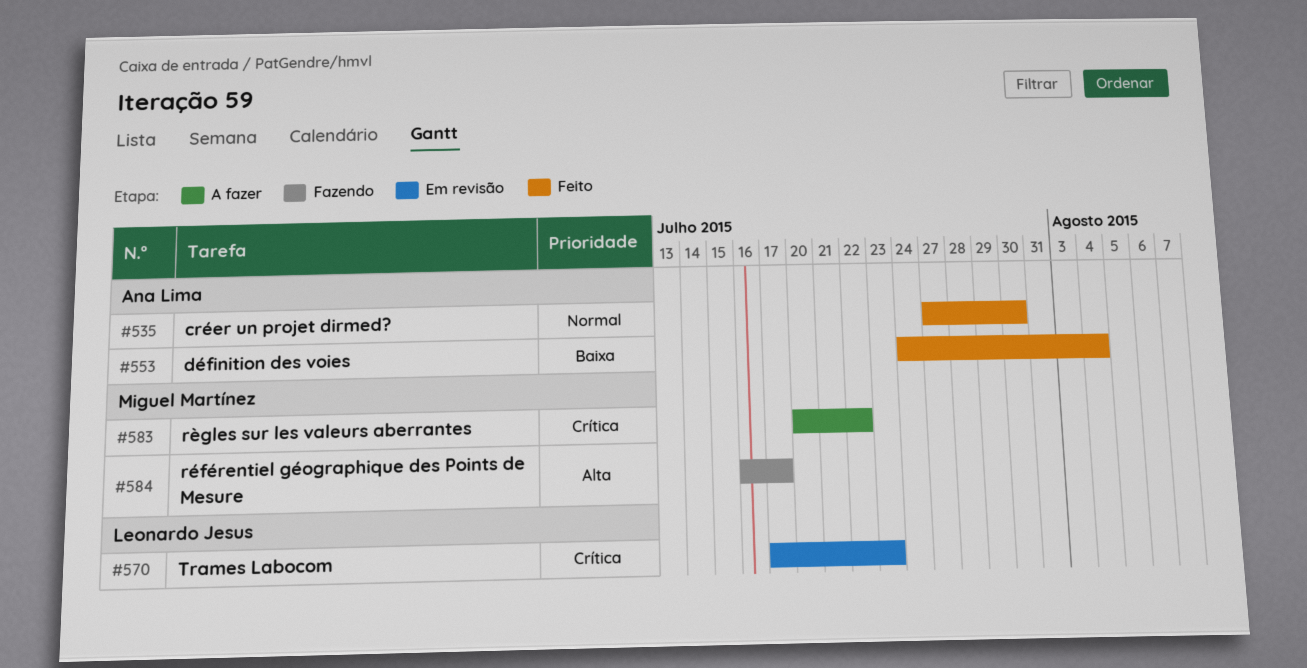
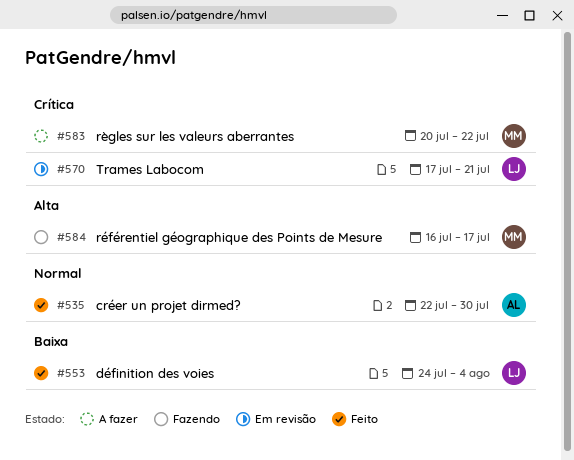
#535, start: Jul 27 -> Jul 22
#553, owner: Ana Lima -> Leonardo Jesus
#570, due: Jul 23 -> Jul 21

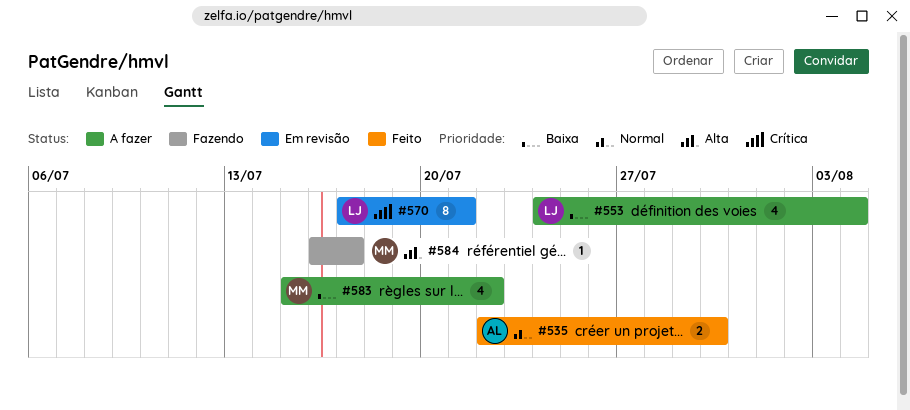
#553, status: Feito -> A fazer
#583, priority: Crítica -> Baixa
#583, start: Jul 20 -> Jul 15

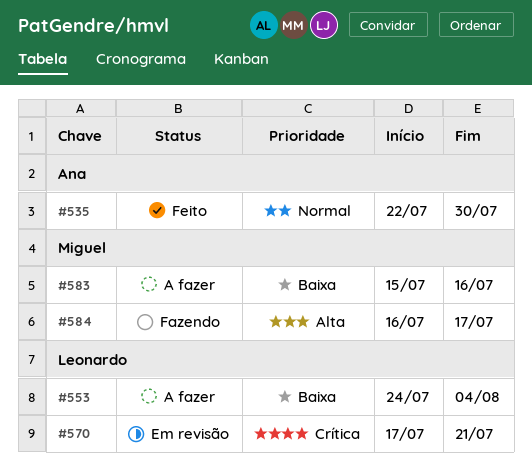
#583, due: Jul 22 -> Jul 16

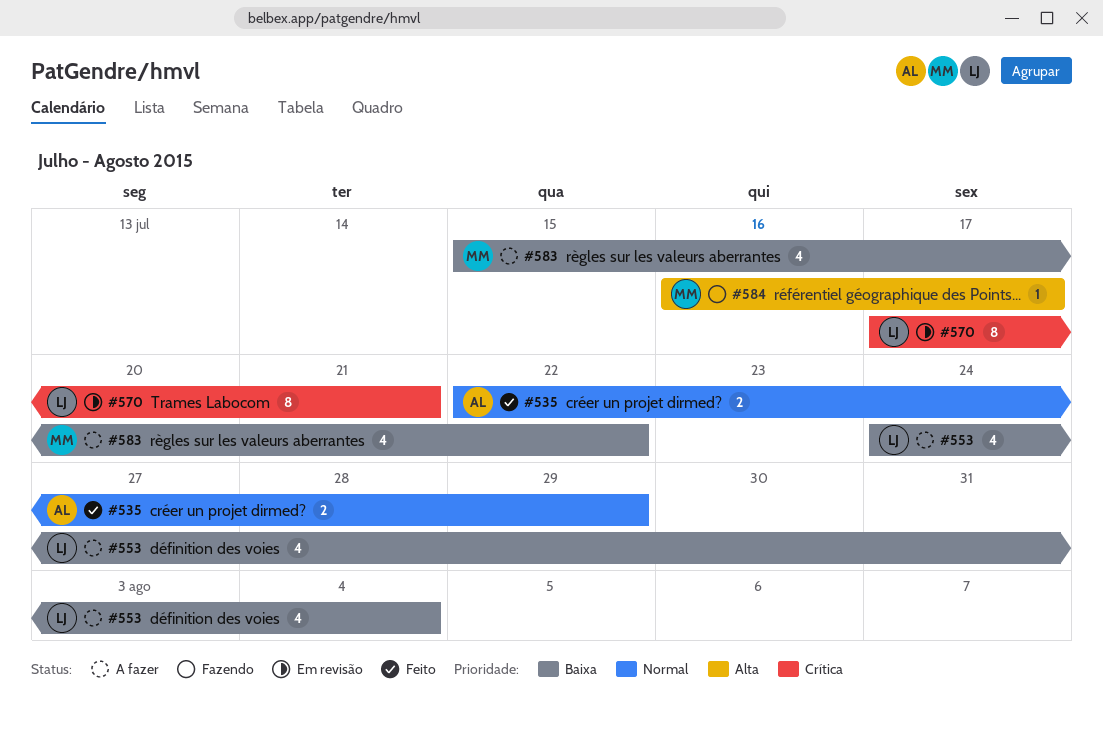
#535, due: Jul 30 -> Jul 29
#583, due: Jul 16 -> Jul 22

